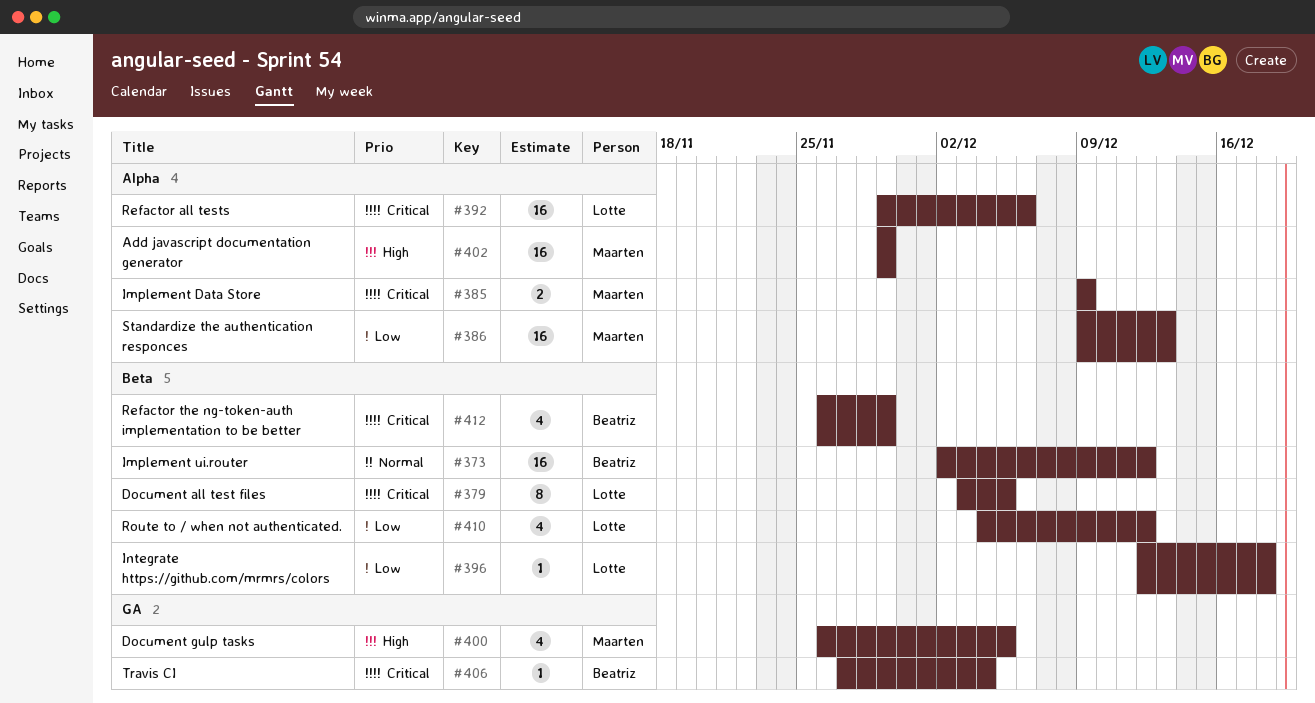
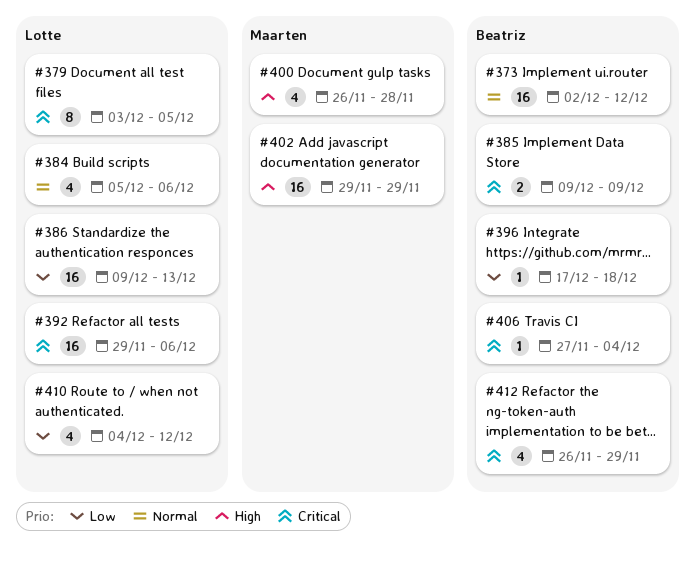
#384: none -> present
#385, owner: Maarten -> Beatriz
#386, owner: Maarten -> Lotte
#396, owner: Lotte -> Beatriz
#396, start: Dec 12 -> Dec 17
#400, due: Dec 5 -> Nov 28

